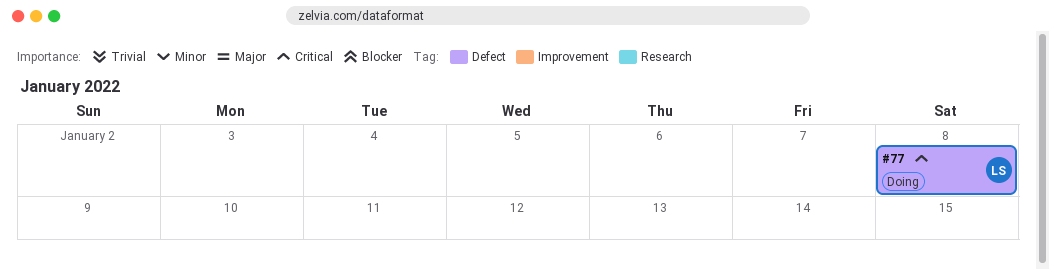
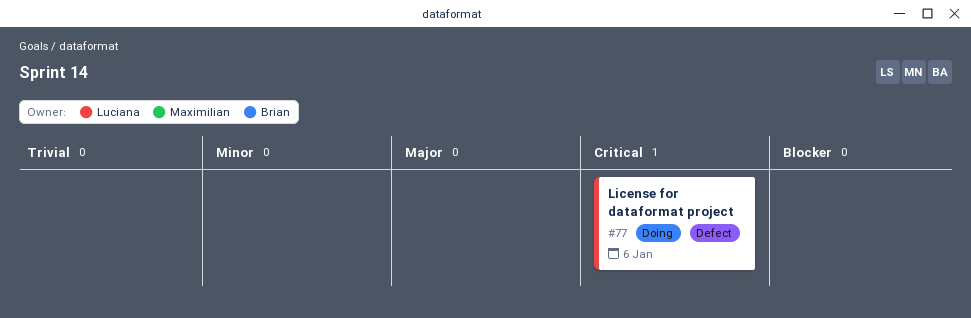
#77, due: Jan 8 -> Jan 6

